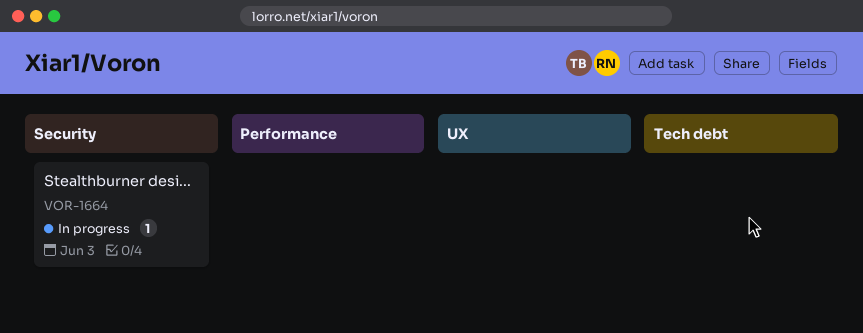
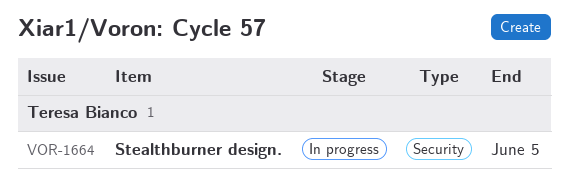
VOR-1664, due: Jun 3 -> Jun 5

